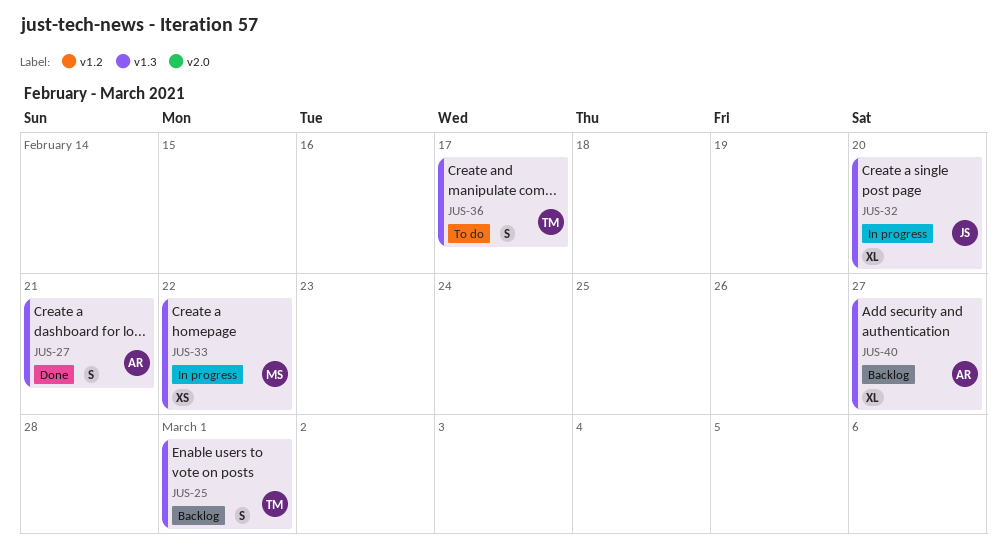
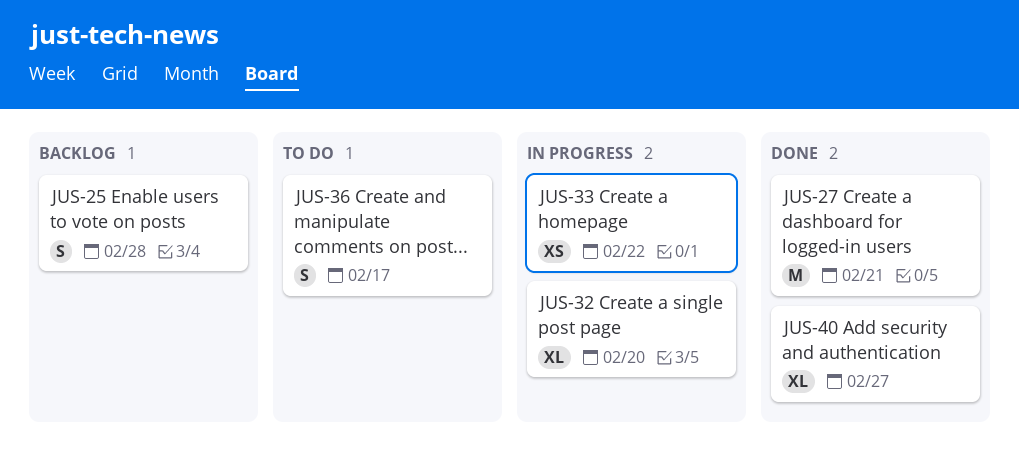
JUS-25, due: Mar 1 -> Feb 28
JUS-27, estimate: S -> M
JUS-40, status: Backlog -> Done

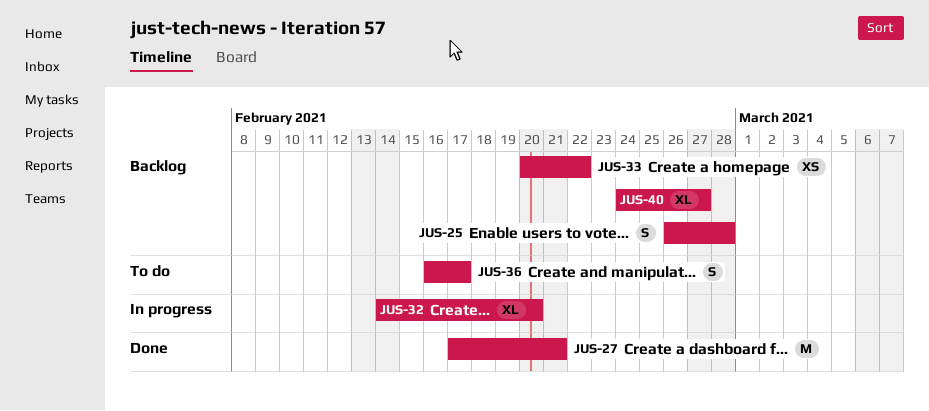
JUS-33, status: In progress -> Backlog
JUS-40, status: Done -> Backlog

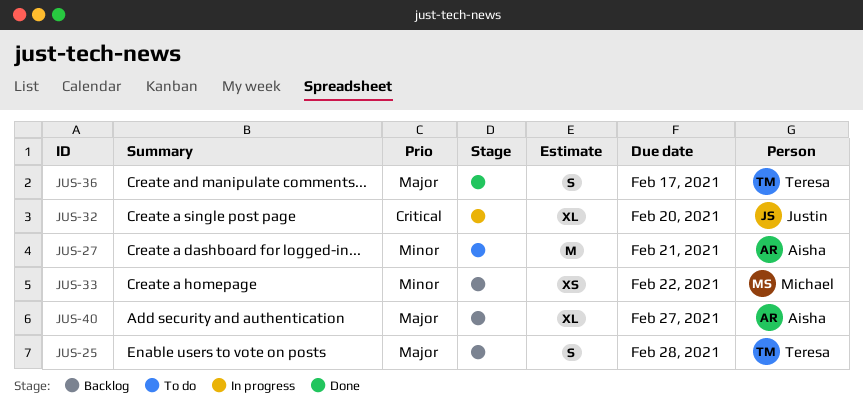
JUS-27, status: Done -> To do
JUS-36, status: To do -> Done

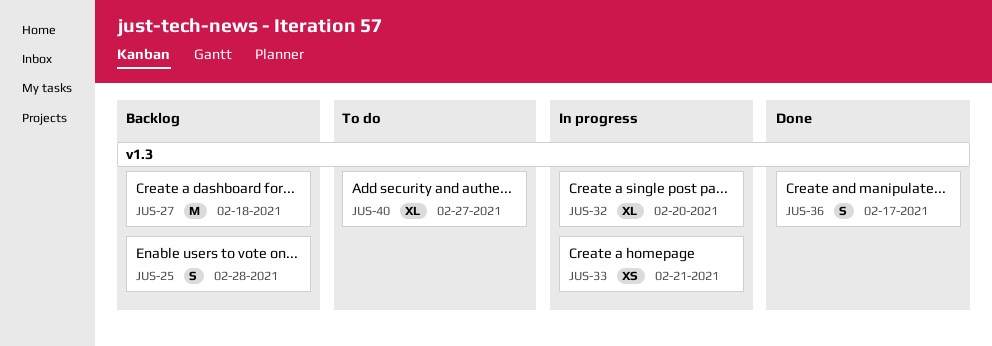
JUS-27, status: To do -> Backlog
JUS-27, due: Feb 21 -> Feb 18
JUS-33, status: Backlog -> In progress
JUS-33, due: Feb 22 -> Feb 21
JUS-40, status: Backlog -> To do

